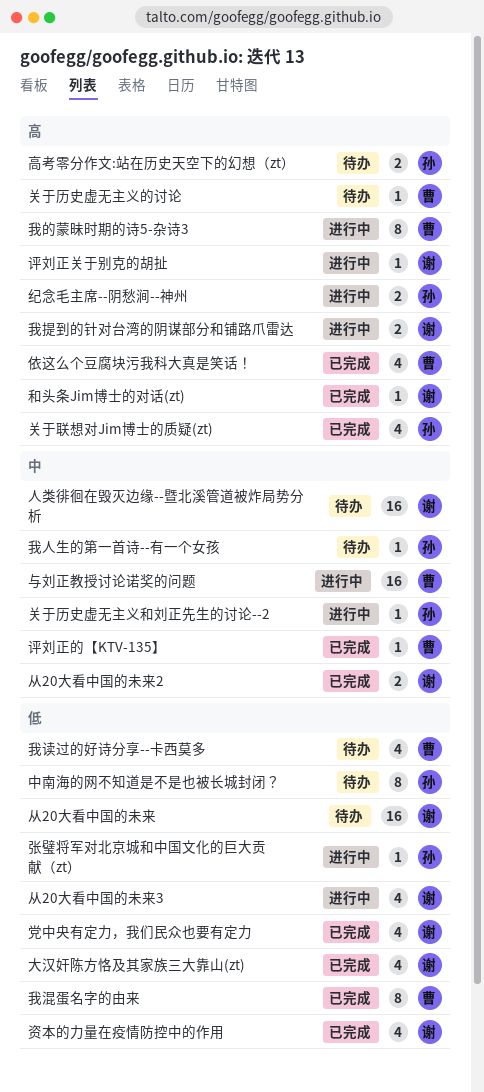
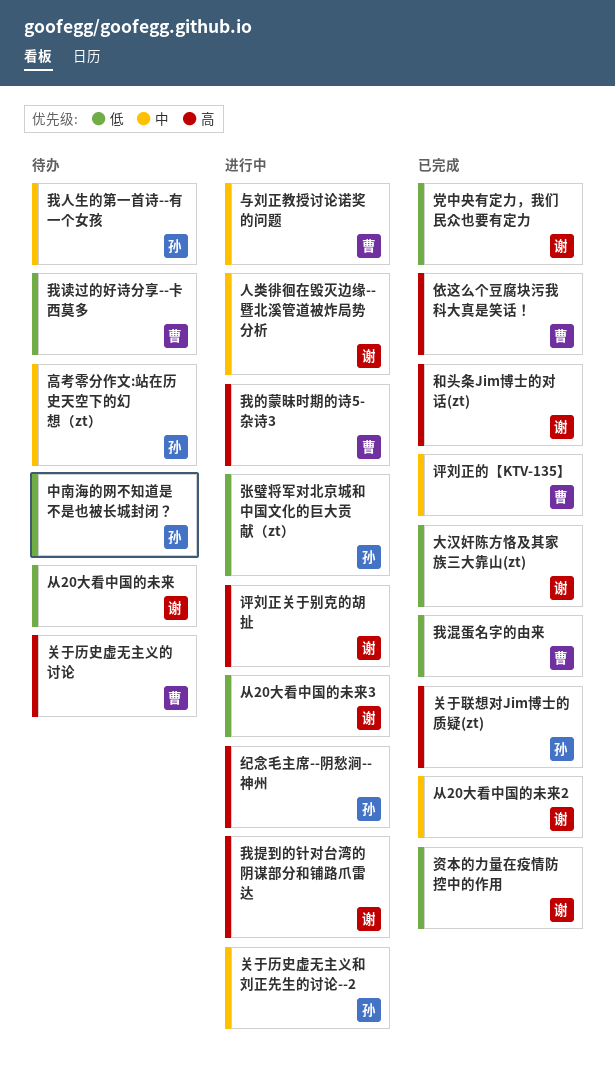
人类徘徊在毁灭边缘--暨北溪管道被炸局势分析, status: 待办 -> 进行中
高考零分作文:站在历史天空下的幻想（zt）, priority: 高 -> 中

